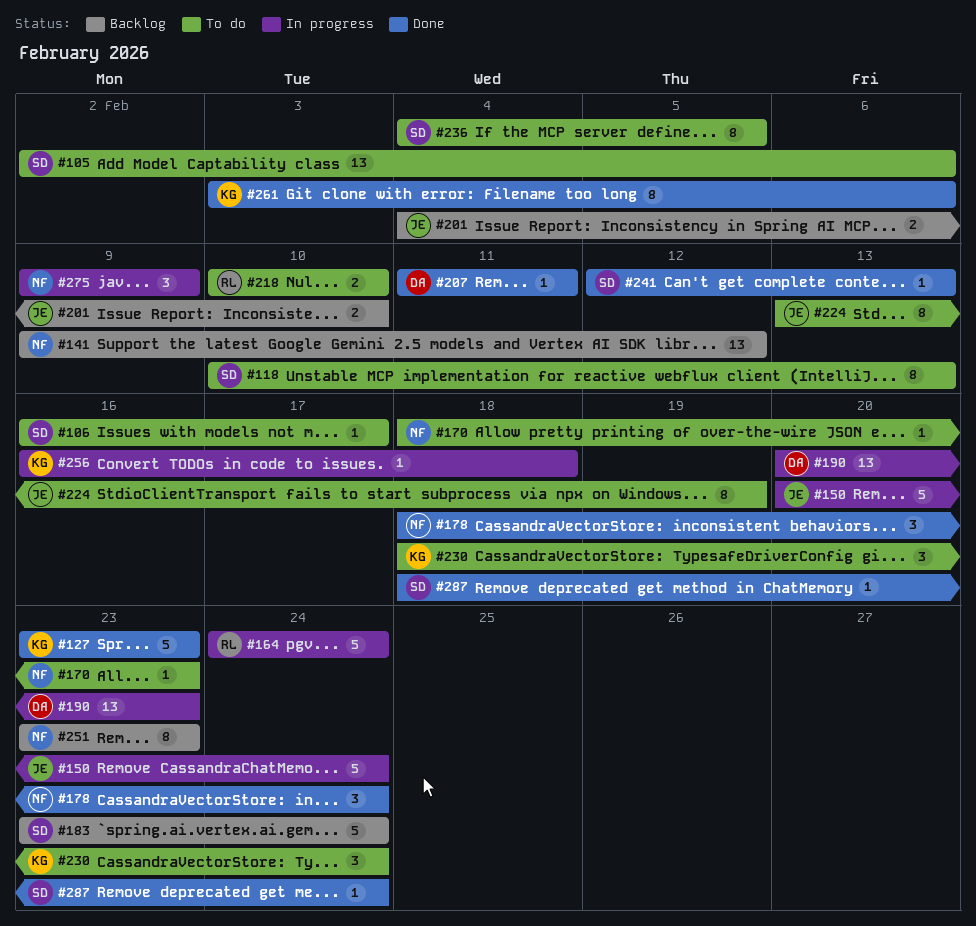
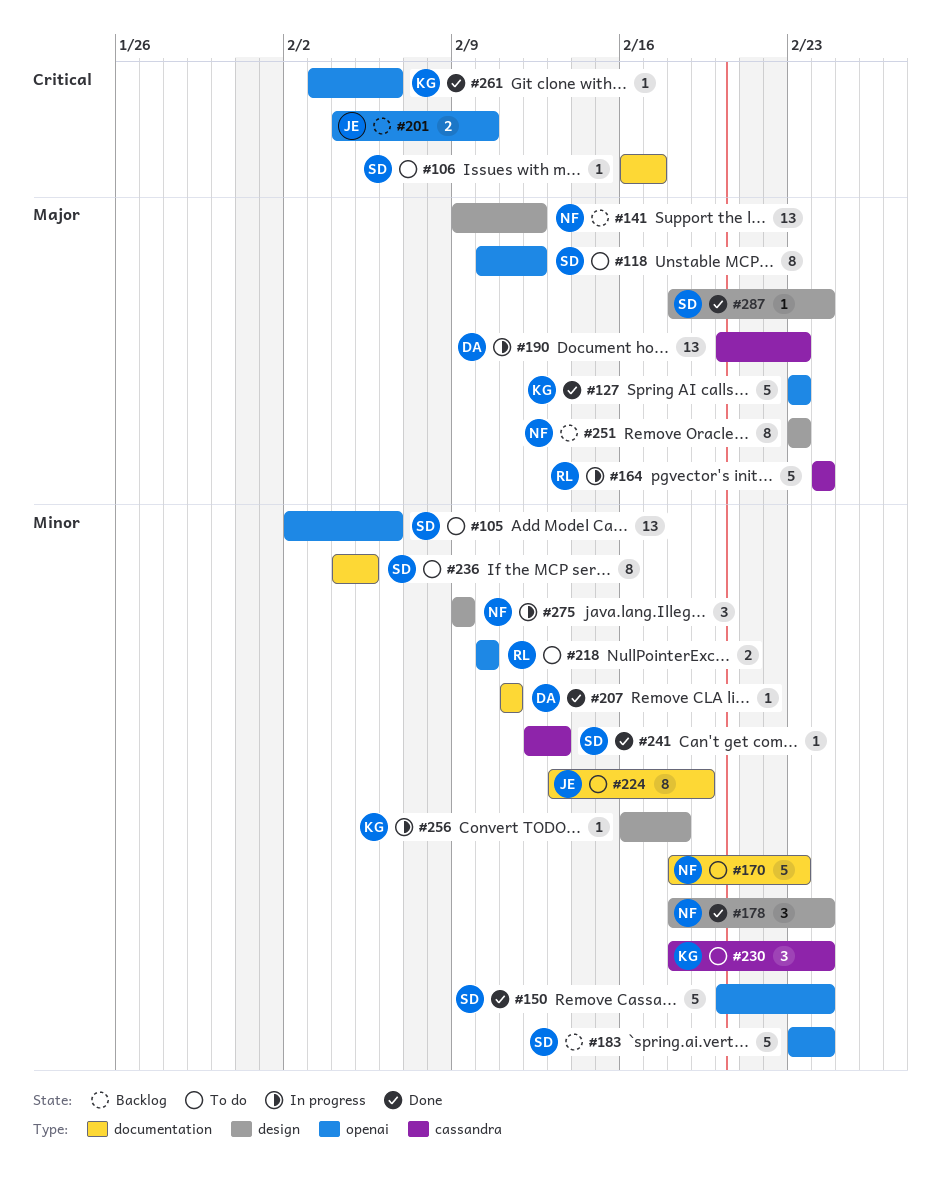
#118, due: Feb 13 -> Feb 12
#150, status: In progress -> Done
#150, owner: JE -> SD
#170, estimate: 1 -> 5
#261, estimate: 8 -> 1

